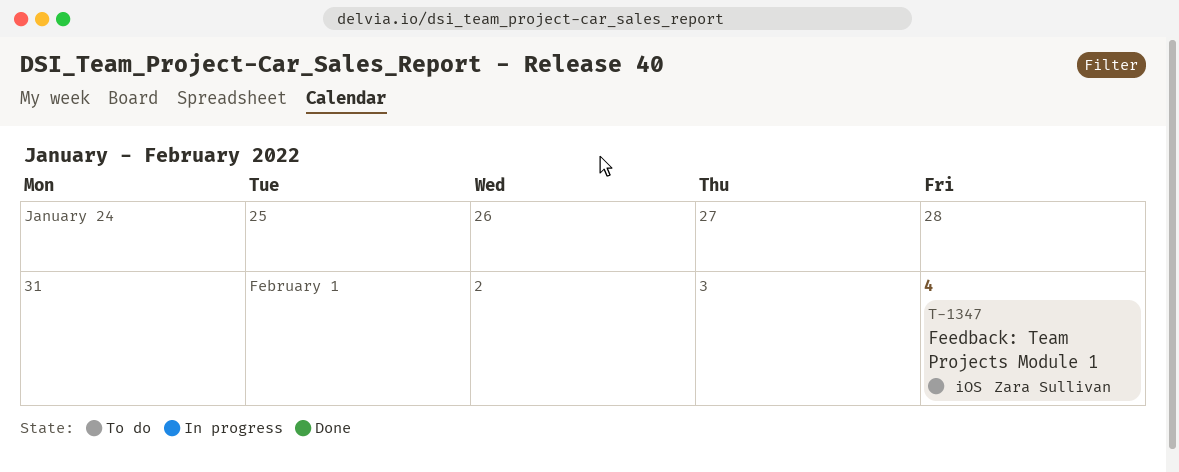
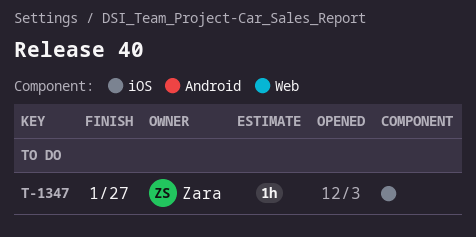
T-1347, due: Feb 4 -> Jan 27

